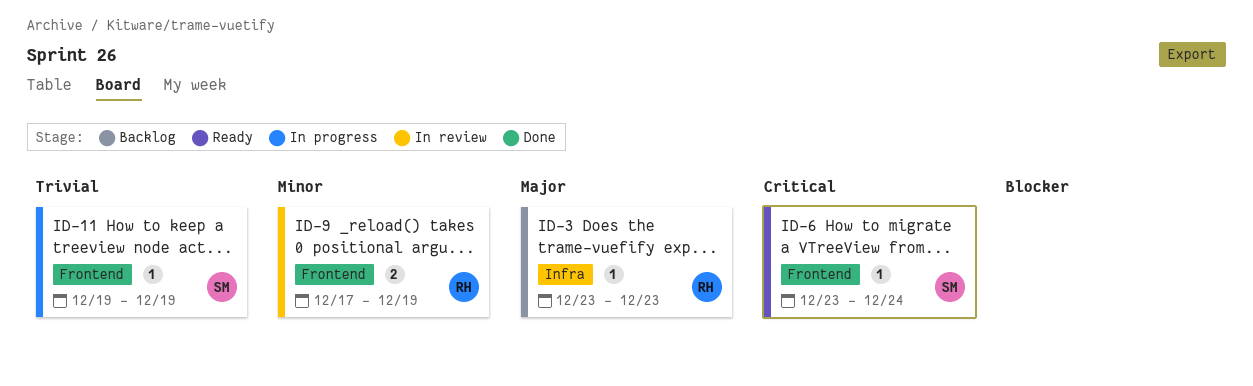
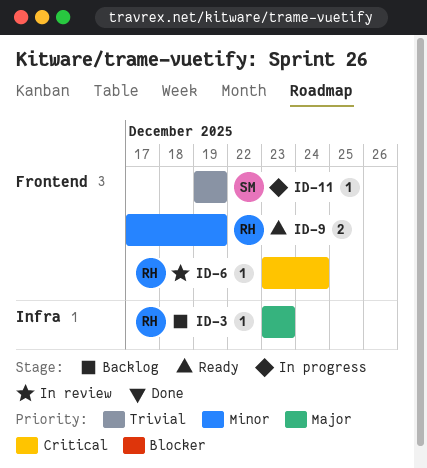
ID-6, status: Ready -> In review
ID-6, owner: SM -> RH
ID-9, status: In review -> Ready

